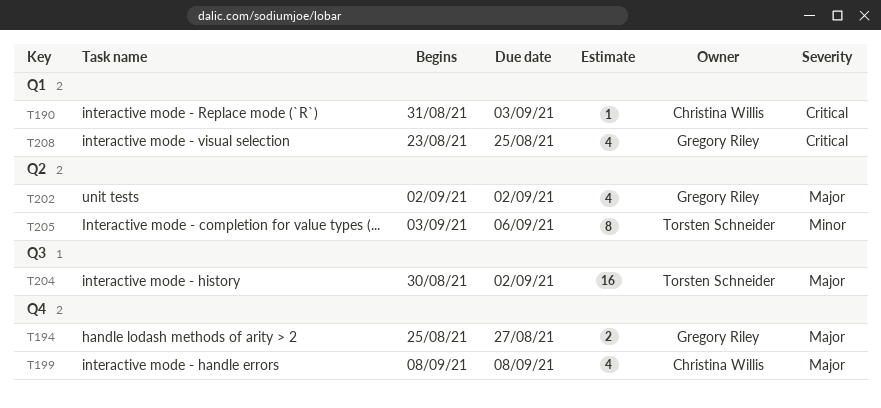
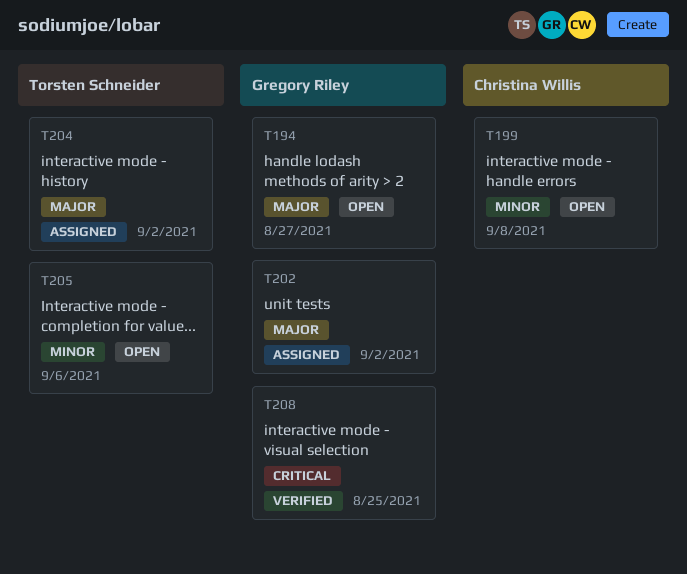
T190: present -> none
T199, priority: Major -> Minor

